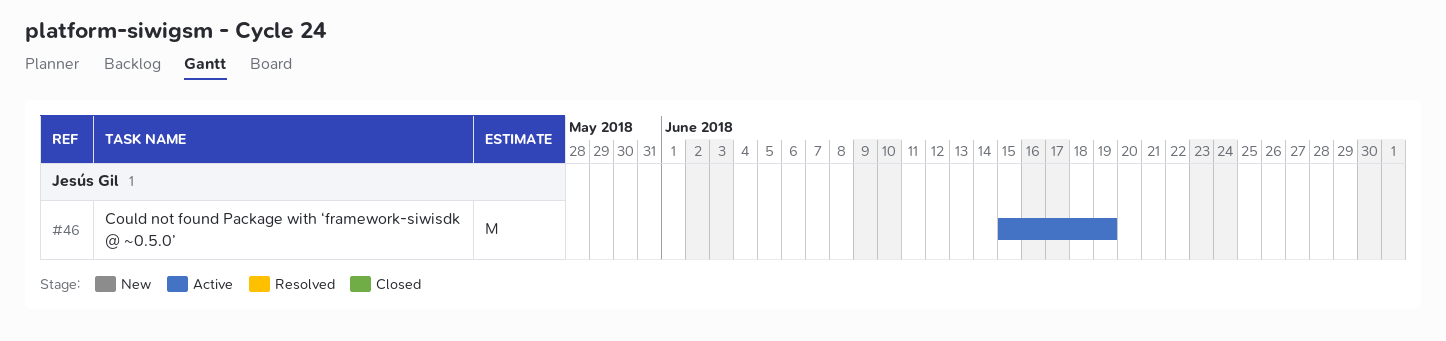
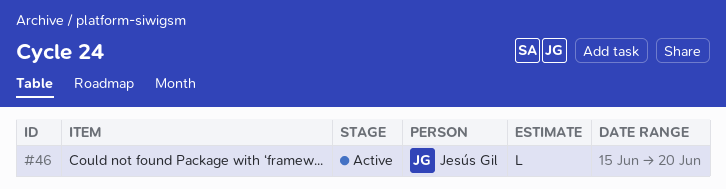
#46, estimate: M -> L
#46, due: Jun 19 -> Jun 20

